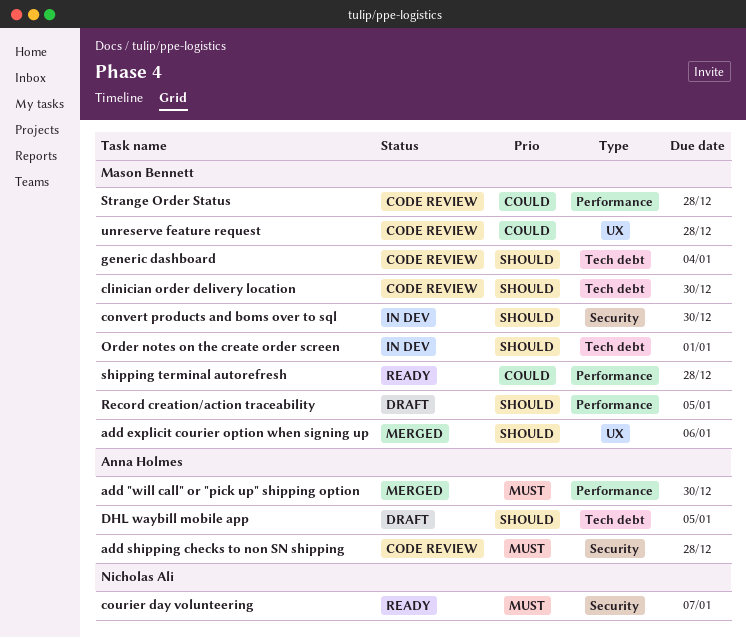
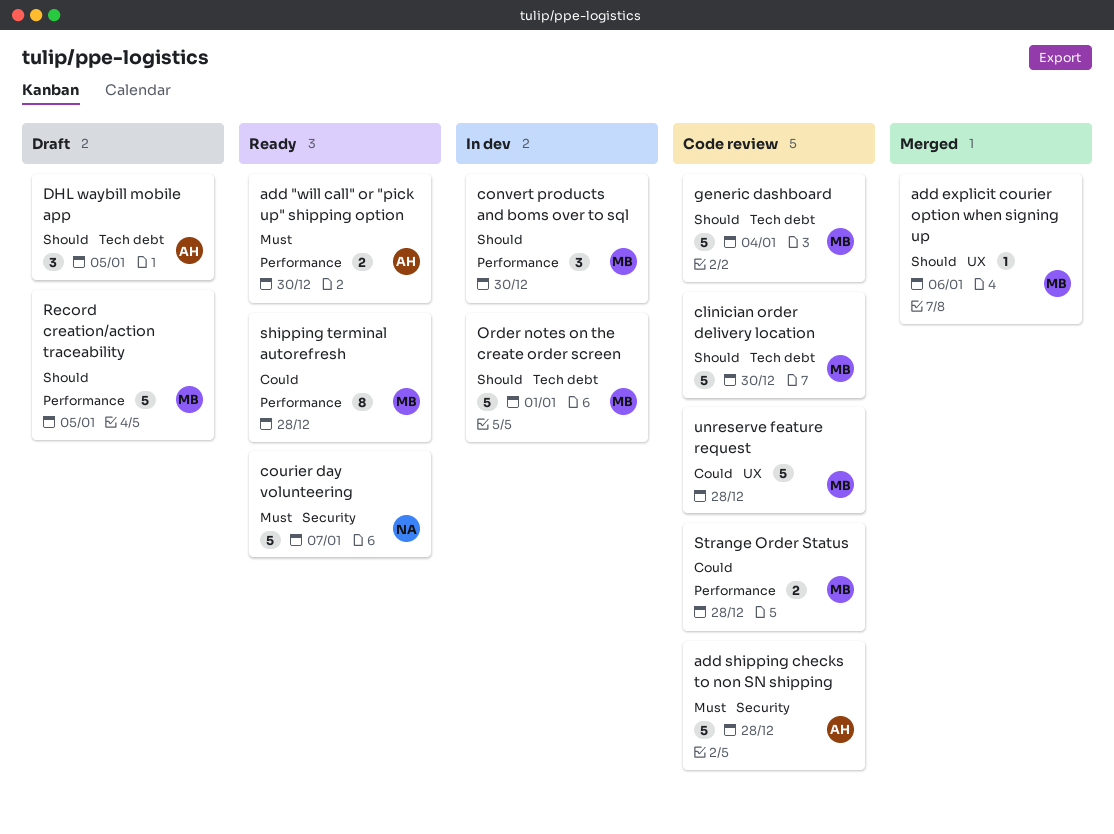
add "will call" or "pick up" shipping option, status: Merged -> Ready
convert products and boms over to sql, label: Security -> Performance

